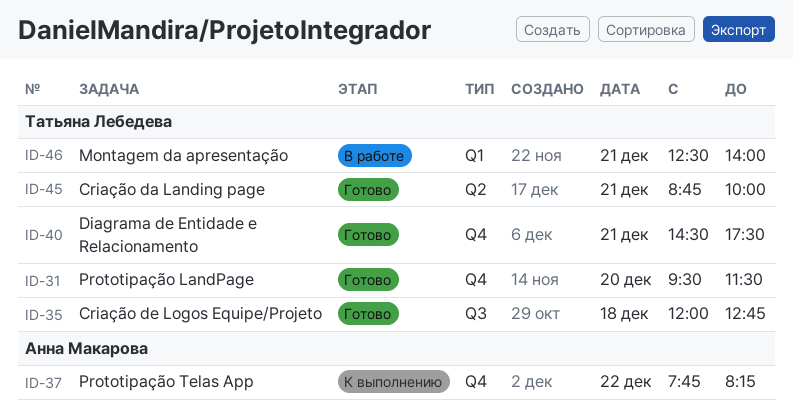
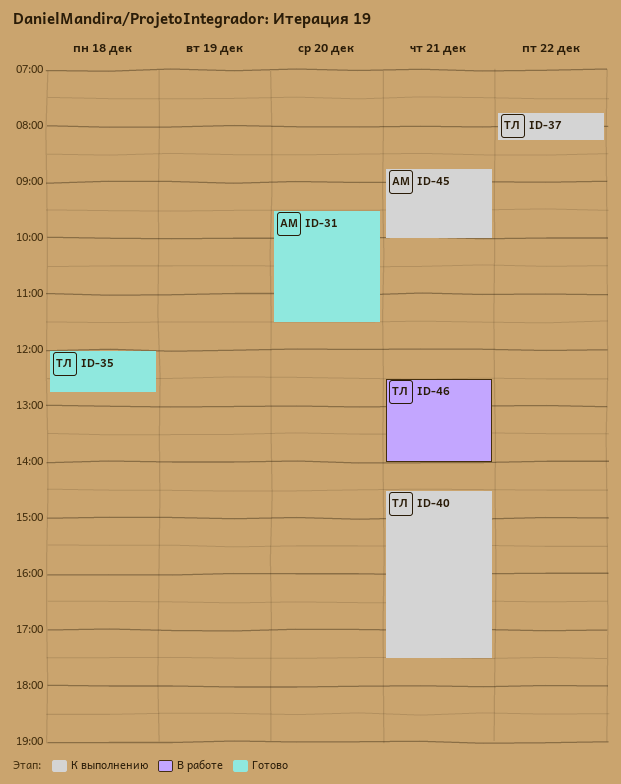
ID-31, owner: Татьяна Лебедева -> Анна Макарова
ID-37, owner: Анна Макарова -> Татьяна Лебедева
ID-40, status: Готово -> К выполнению
ID-45, status: Готово -> К выполнению
ID-45, owner: Татьяна Лебедева -> Анна Макарова

